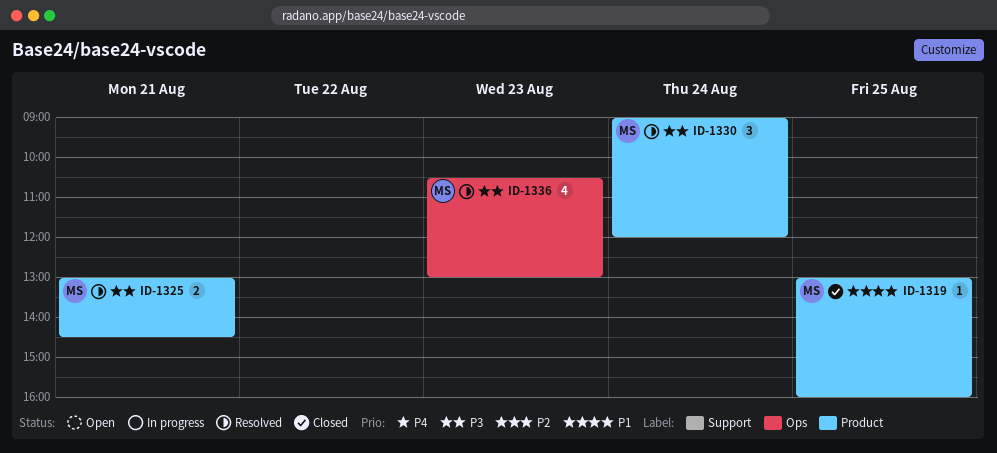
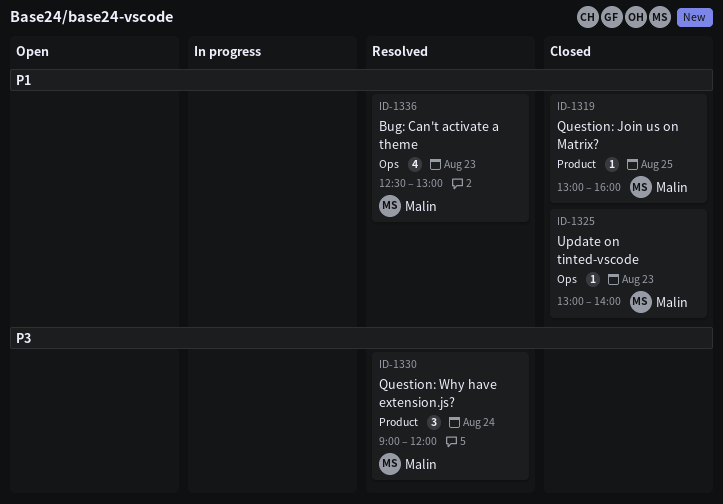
ID-1325, status: Resolved -> Closed
ID-1325, priority: P3 -> P1
ID-1325, label: Product -> Ops
ID-1325, estimate: 2 -> 1
ID-1325, day: Aug 21 -> Aug 23
ID-1325, ends: 14:30 -> 14:00
ID-1336, priority: P3 -> P1
ID-1336, begins: 10:30 -> 12:30

